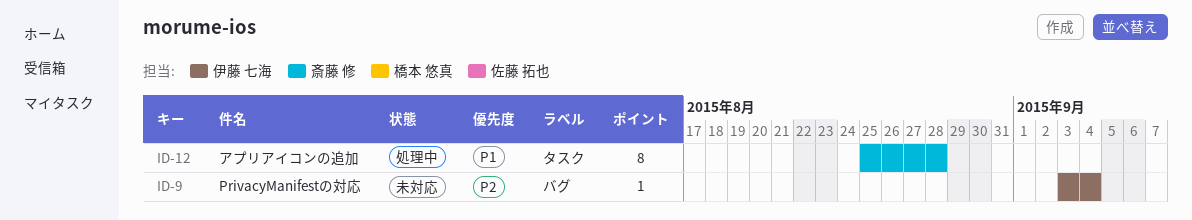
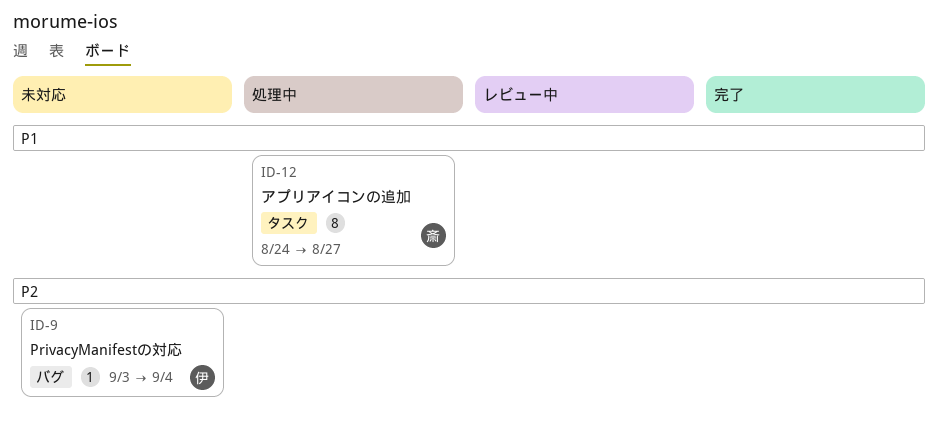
ID-12, start: Aug 25 -> Aug 24
ID-12, due: Aug 28 -> Aug 27

